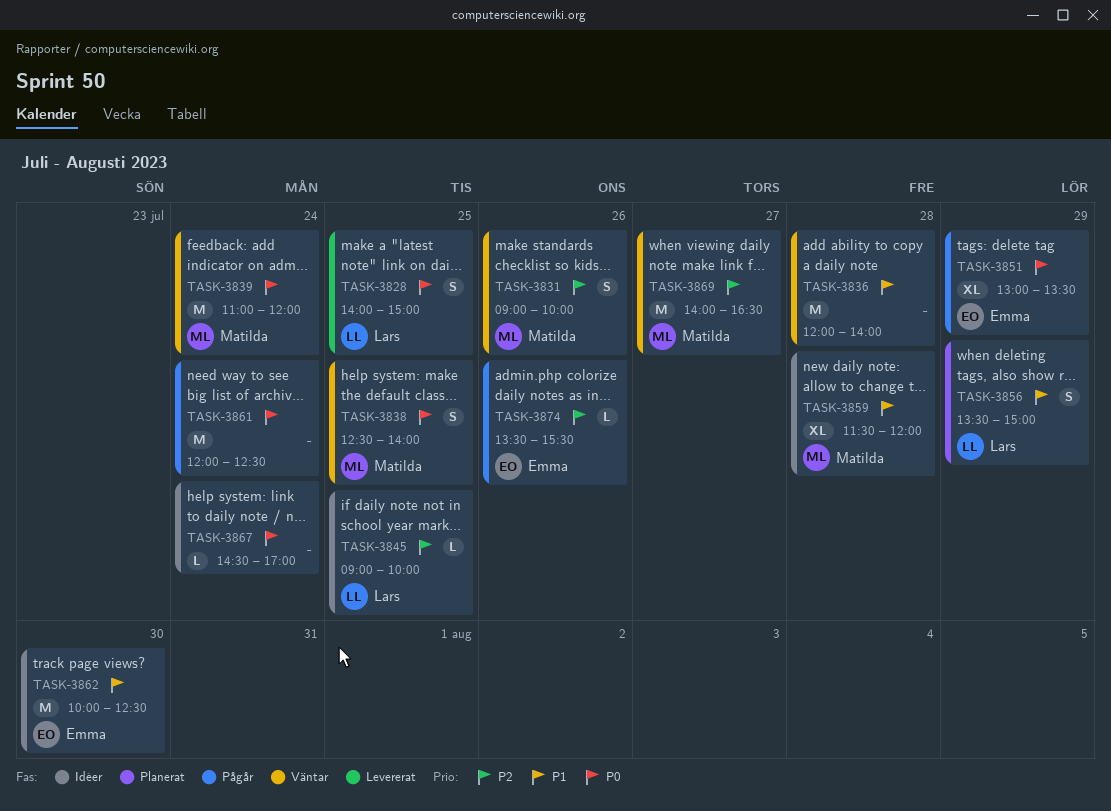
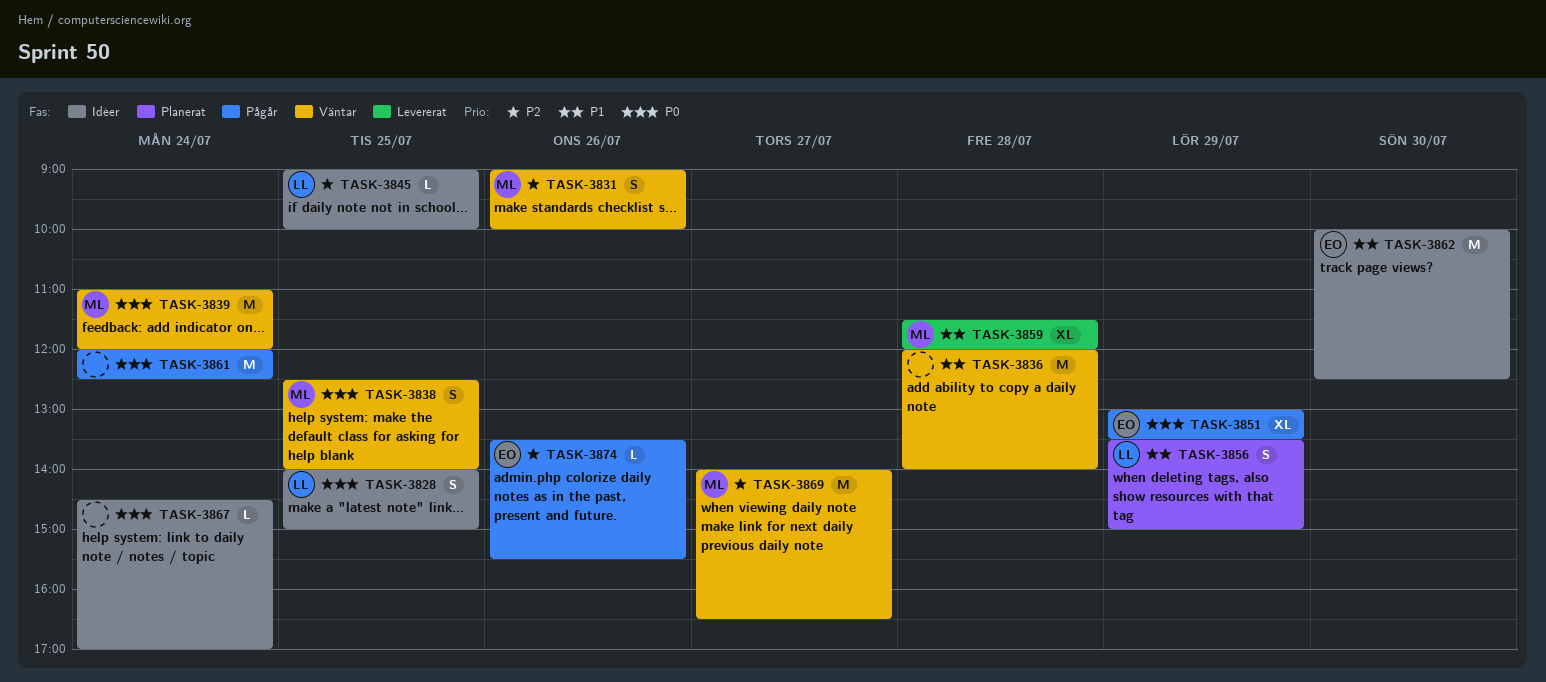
TASK-3828, status: Levererat -> Idéer
TASK-3859, status: Idéer -> Levererat

